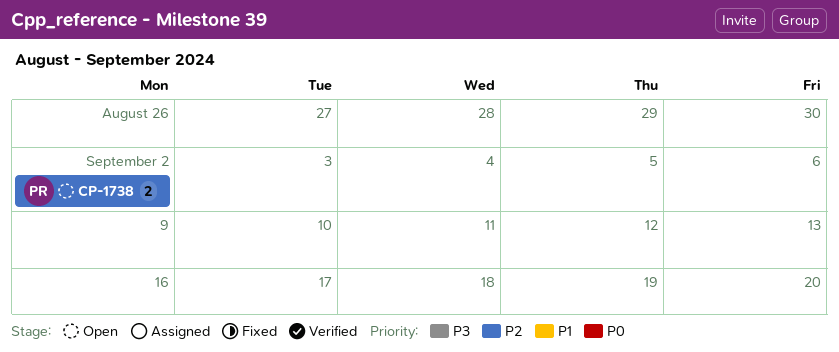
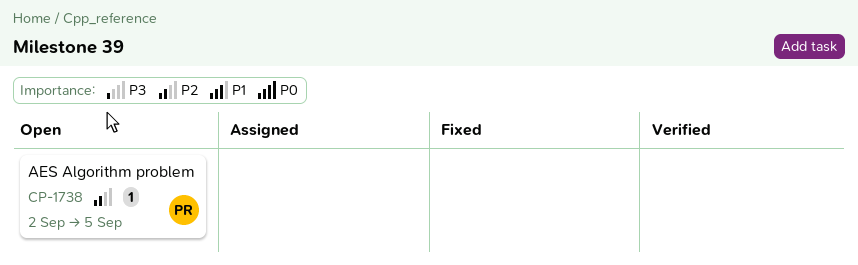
CP-1738, estimate: 2 -> 1
CP-1738, due: Sep 2 -> Sep 5

